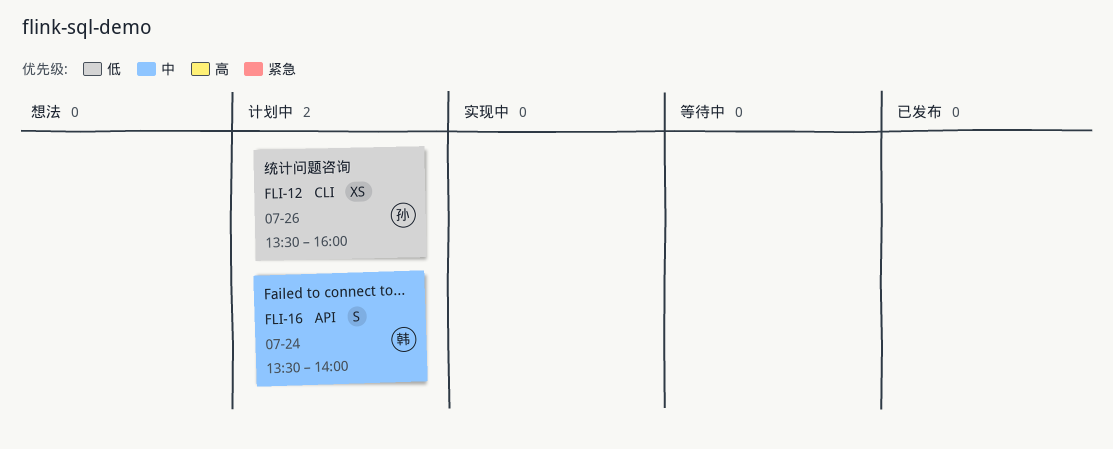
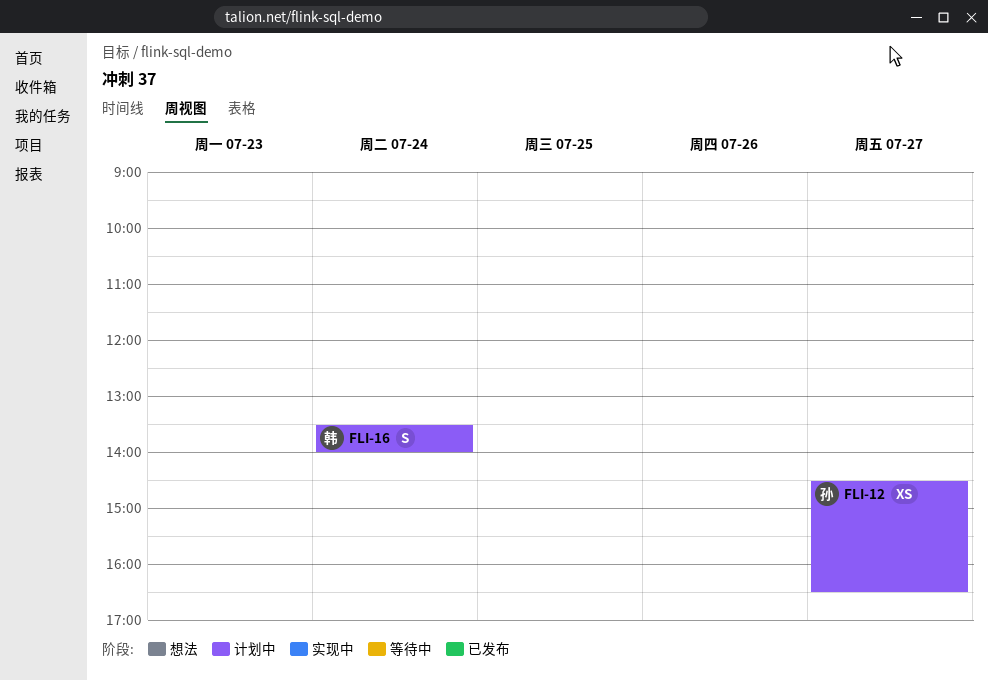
FLI-12, day: Jul 26 -> Jul 27
FLI-12, begins: 13:30 -> 14:30
FLI-12, ends: 16:00 -> 16:30

